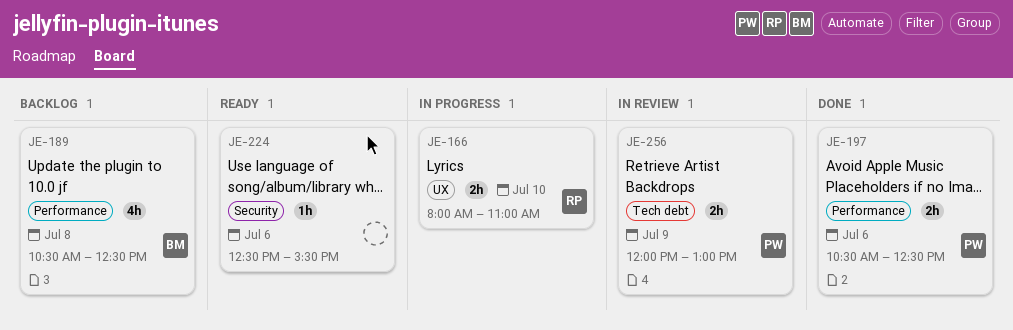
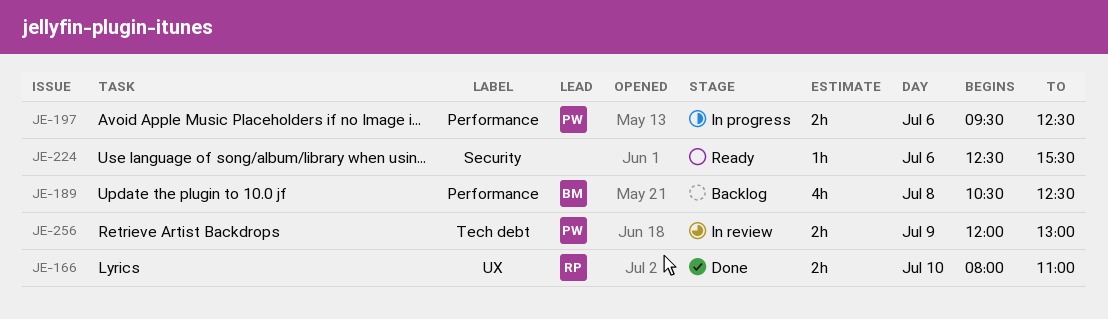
JE-166, status: In progress -> Done
JE-197, status: Done -> In progress
JE-197, begins: 10:30 -> 09:30

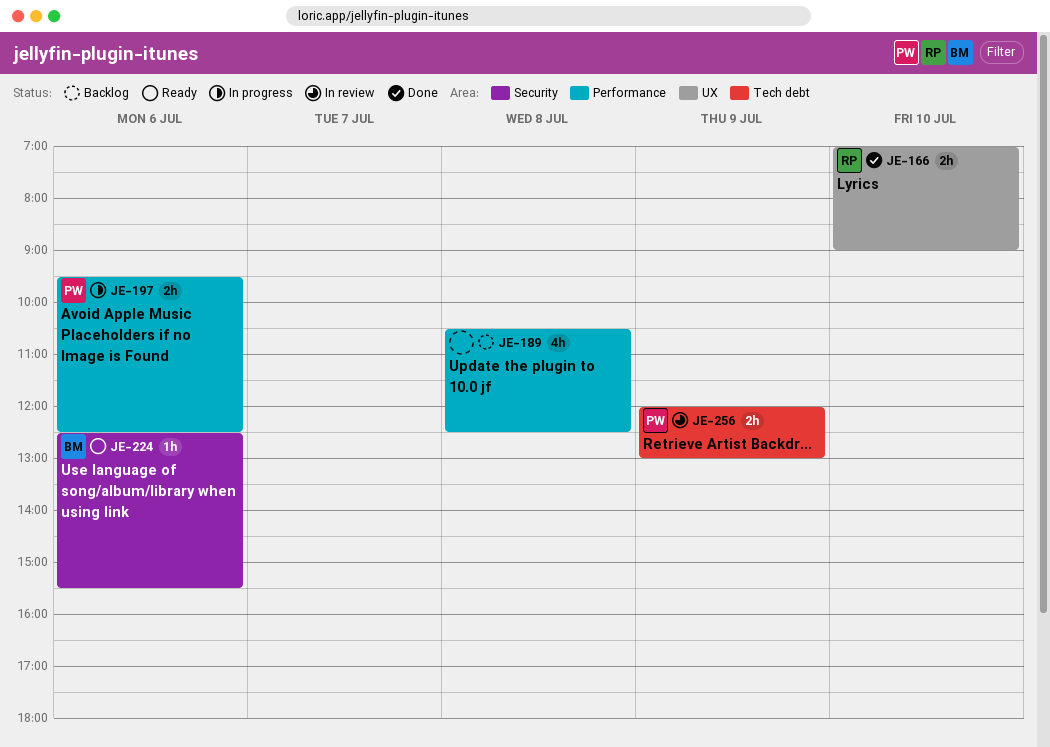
JE-166, begins: 08:00 -> 07:00
JE-166, ends: 11:00 -> 09:00
JE-189, owner: BM -> none
JE-224, owner: none -> BM

